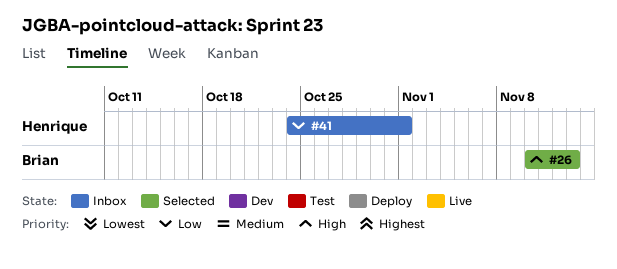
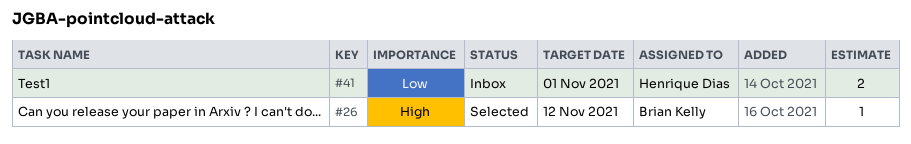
#26, due: Nov 13 -> Nov 12

